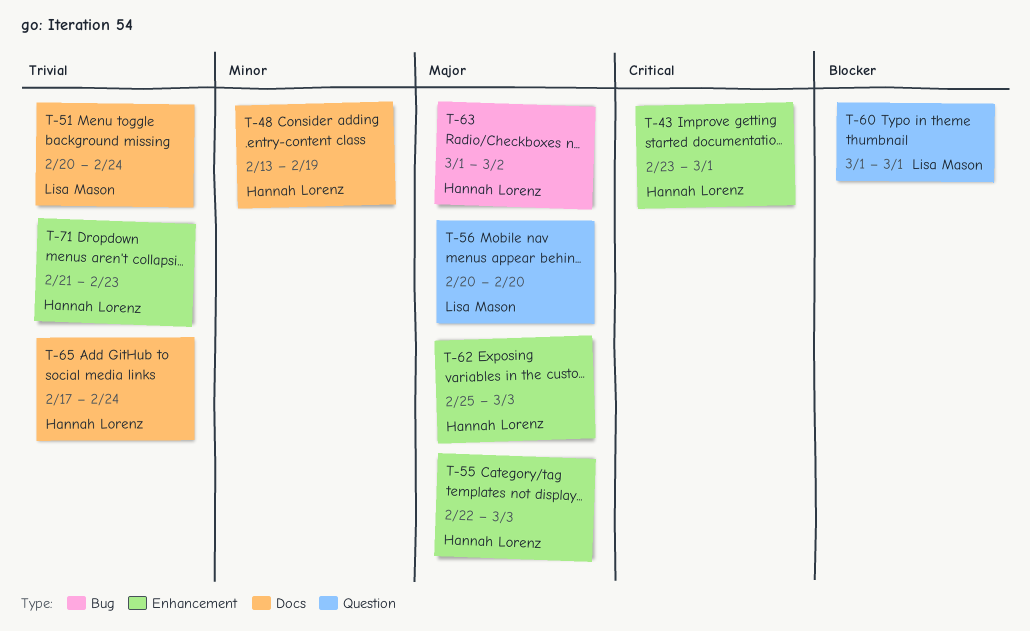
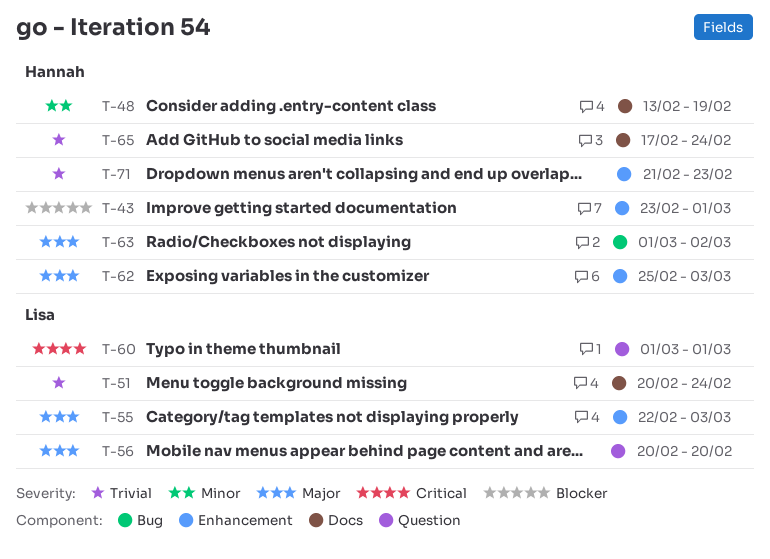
T-43, priority: Critical -> Blocker
T-55, owner: Hannah Lorenz -> Lisa Mason
T-60, priority: Blocker -> Critical

